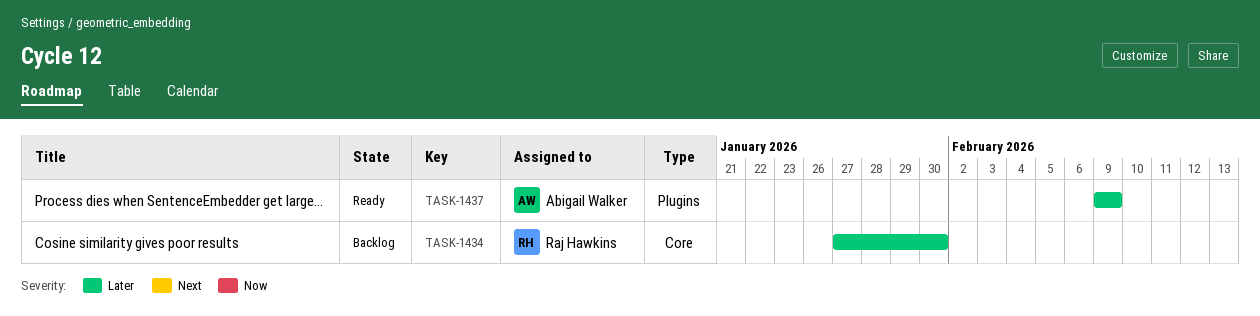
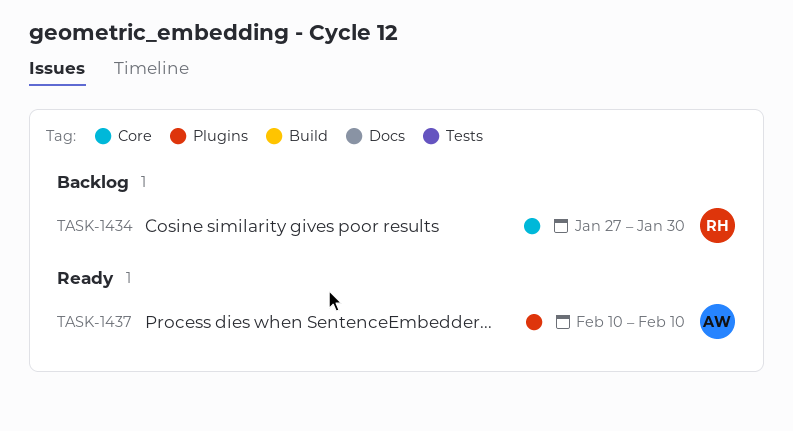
TASK-1437, start: Feb 9 -> Feb 10
TASK-1437, due: Feb 9 -> Feb 10

